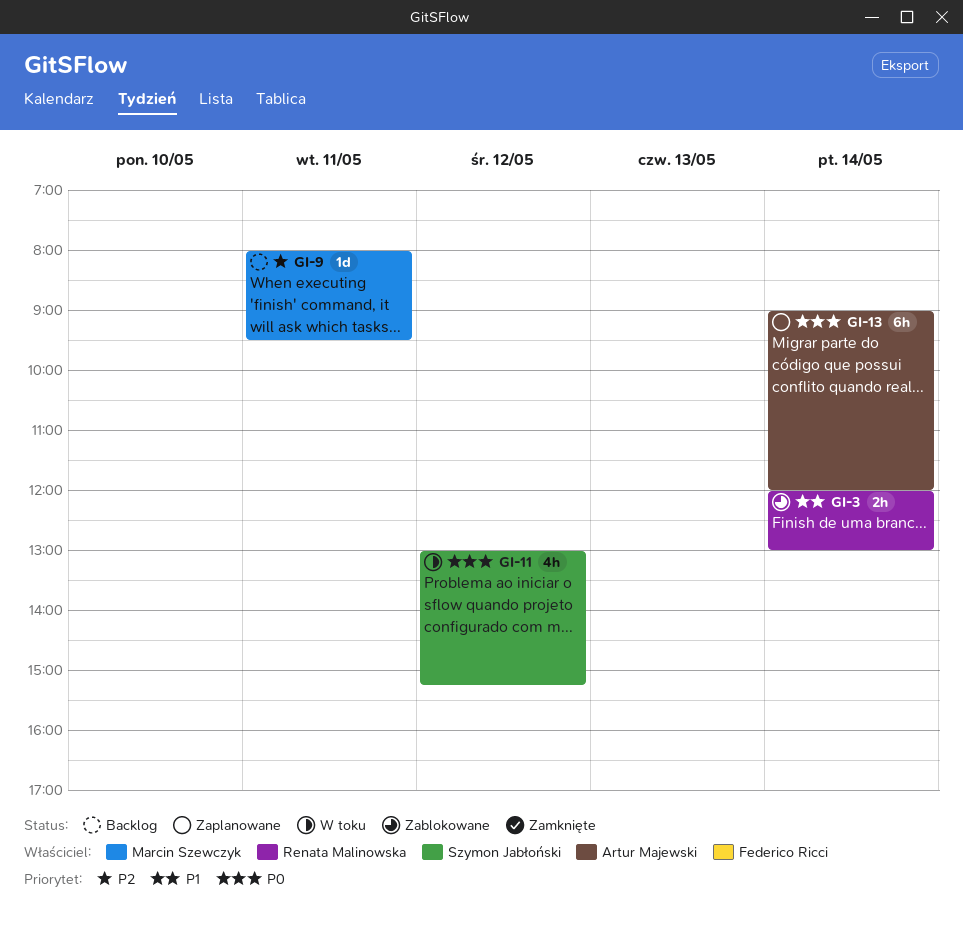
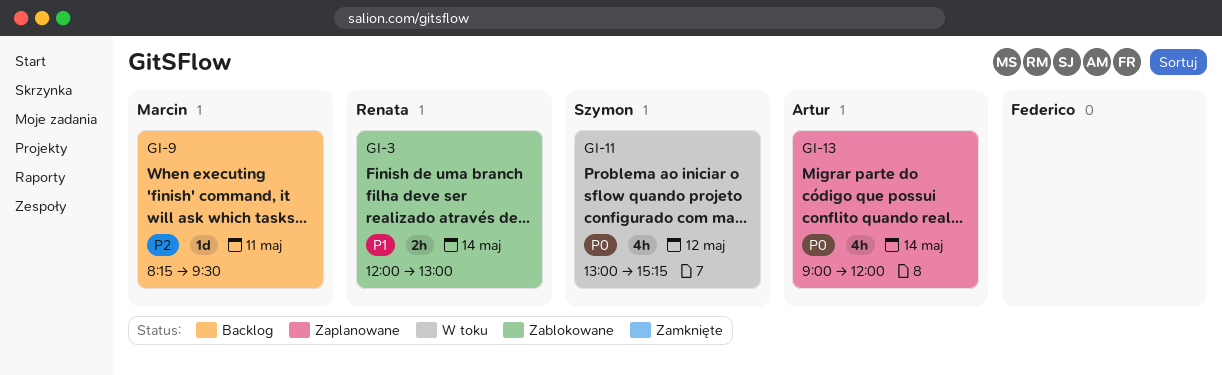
GI-9, begins: 08:00 -> 08:15
GI-13, estimate: 6h -> 4h

